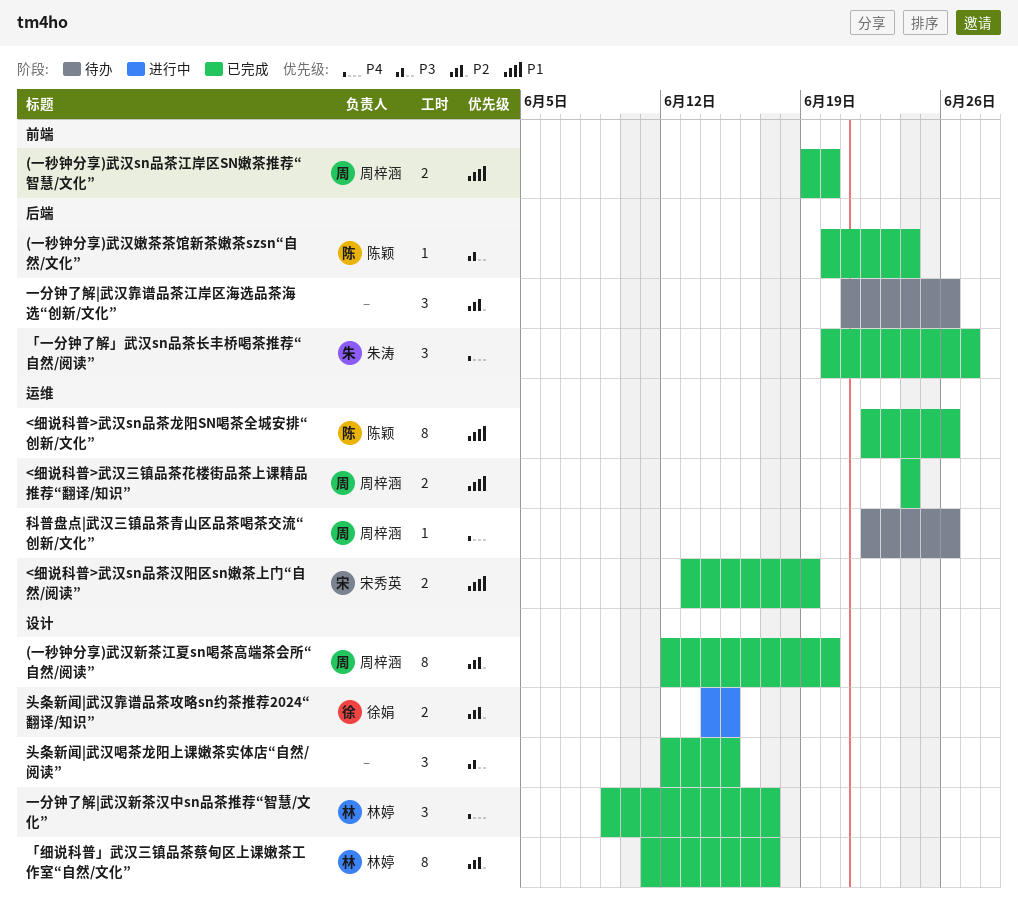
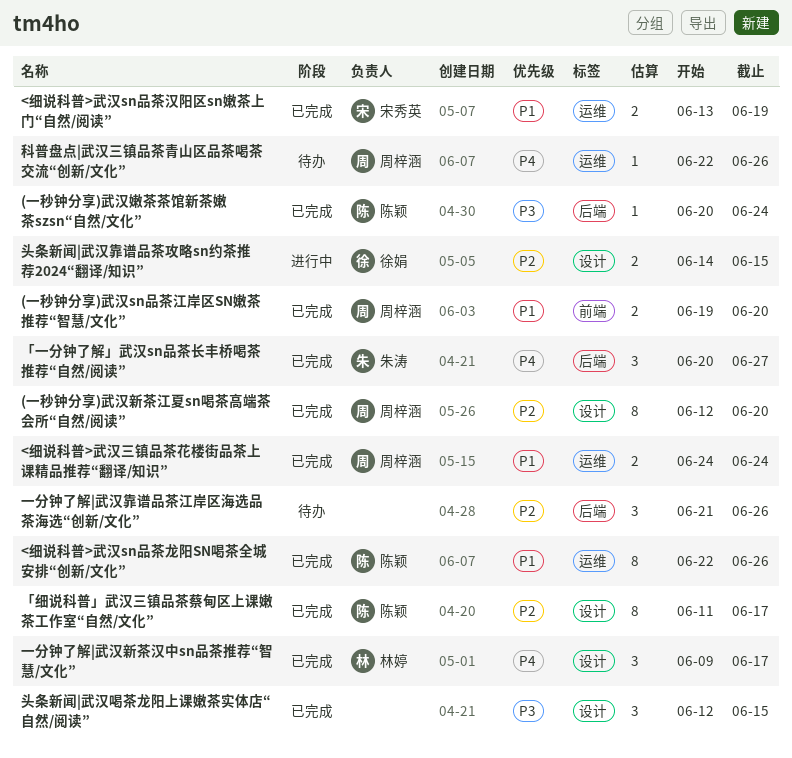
「细说科普」武汉三镇品茶蔡甸区上课嫩茶工作室“自然/文化”, owner: 林婷 -> 陈颖

